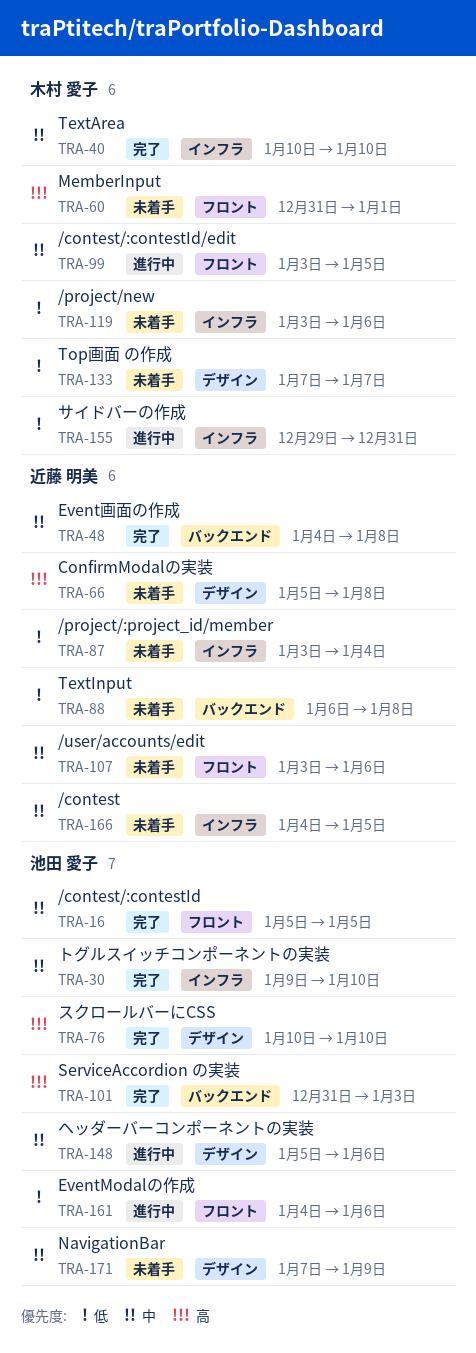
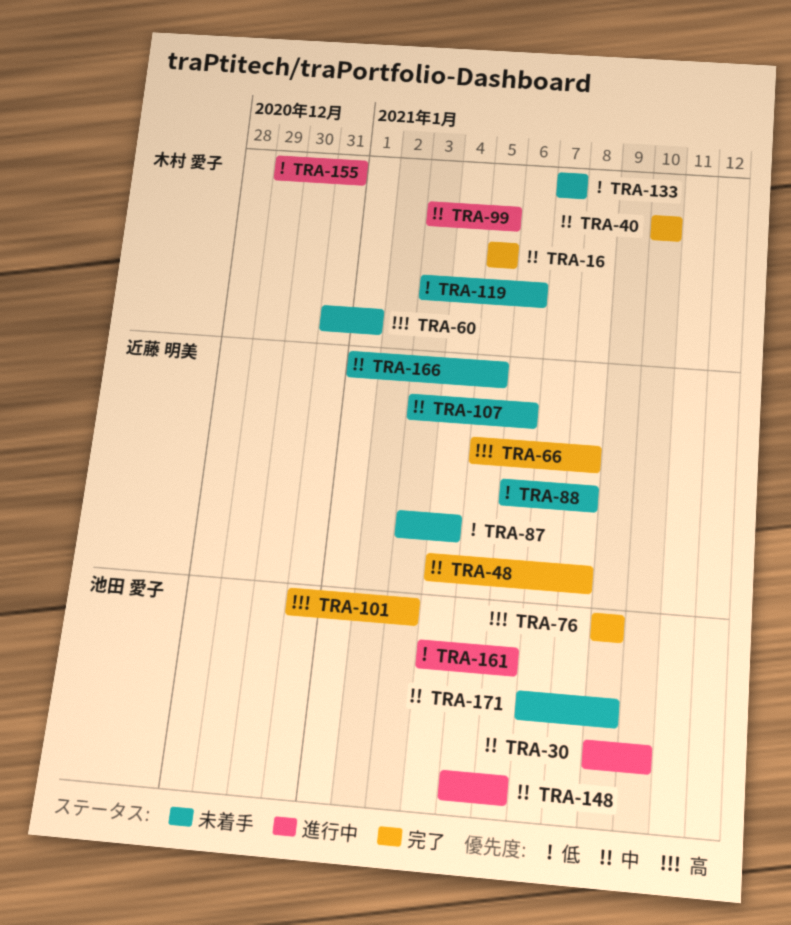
TRA-16, owner: 池田 愛子 -> 木村 愛子
TRA-30, status: 完了 -> 進行中
TRA-66, status: 未着手 -> 完了
TRA-76, start: Jan 10 -> Jan 9
TRA-76, due: Jan 10 -> Jan 9
TRA-166, start: Jan 4 -> Jan 1

